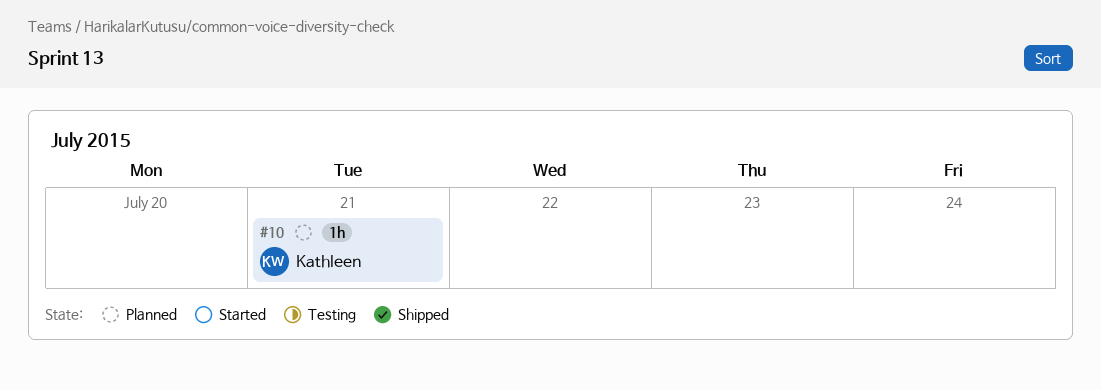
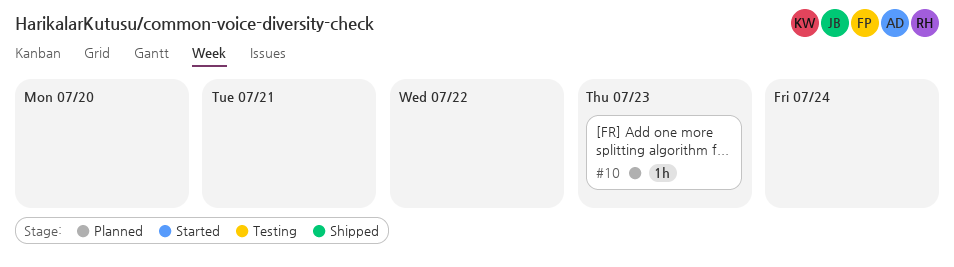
#10, due: Jul 21 -> Jul 23

